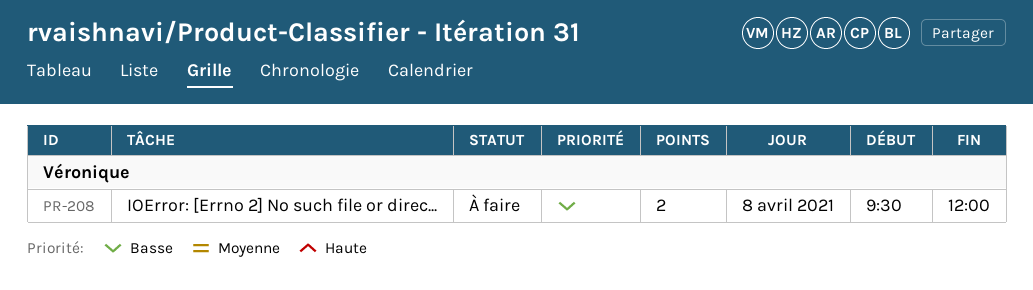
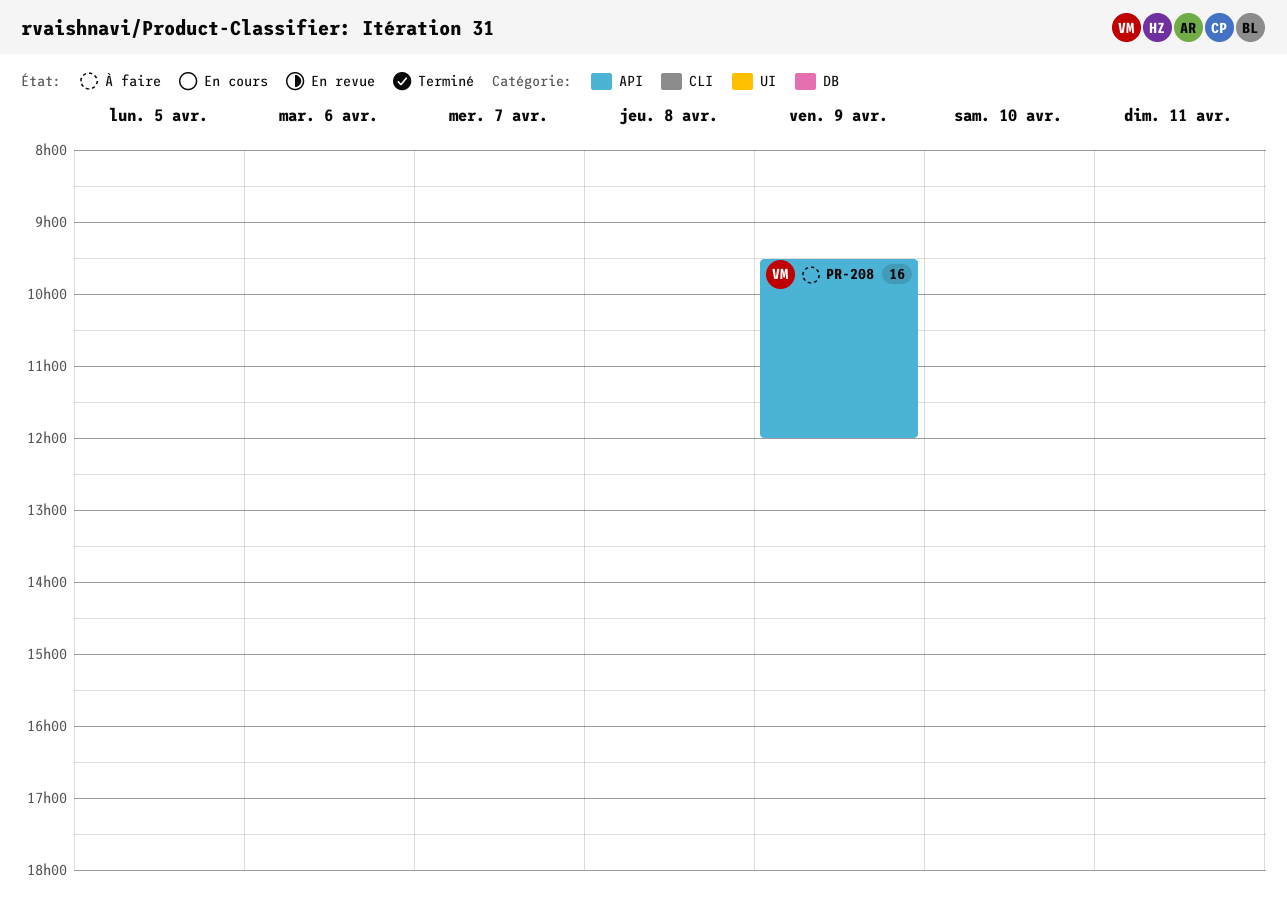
PR-208, estimate: 2 -> 16
PR-208, day: Apr 8 -> Apr 9

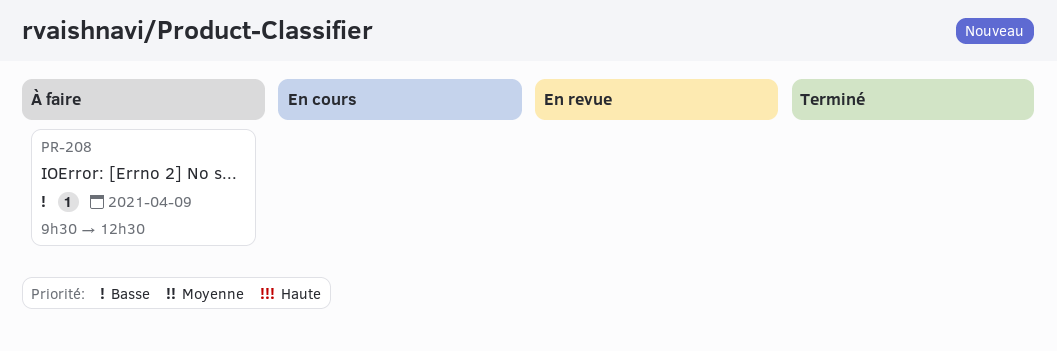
PR-208, estimate: 16 -> 1
PR-208, ends: 12:00 -> 12:30

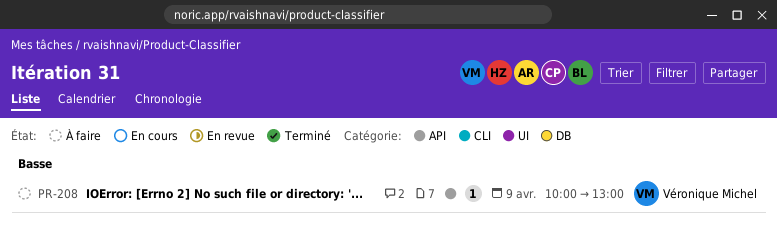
PR-208, begins: 09:30 -> 10:00
PR-208, ends: 12:30 -> 13:00

